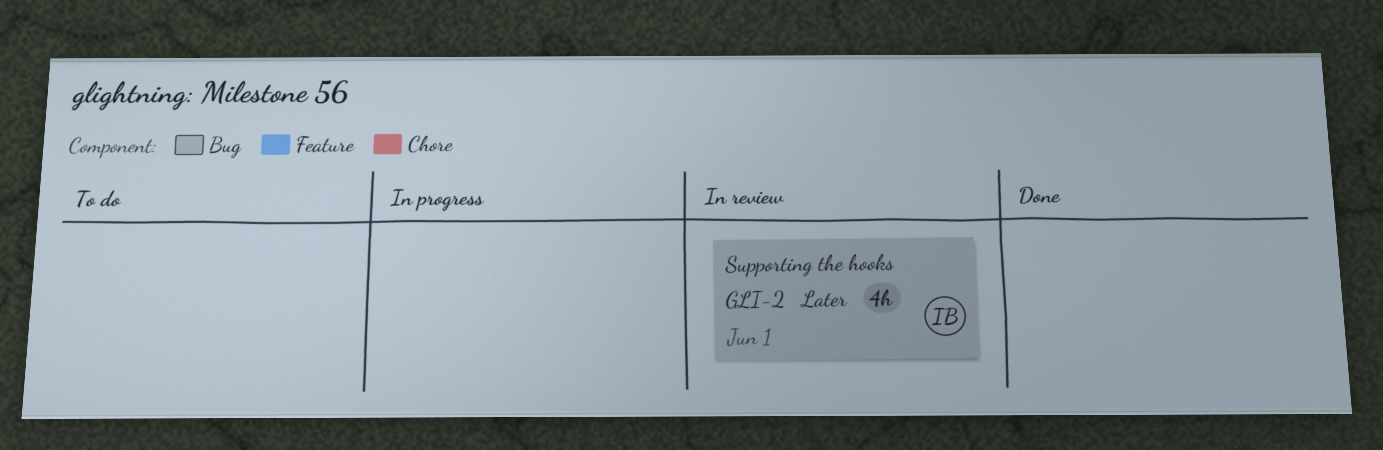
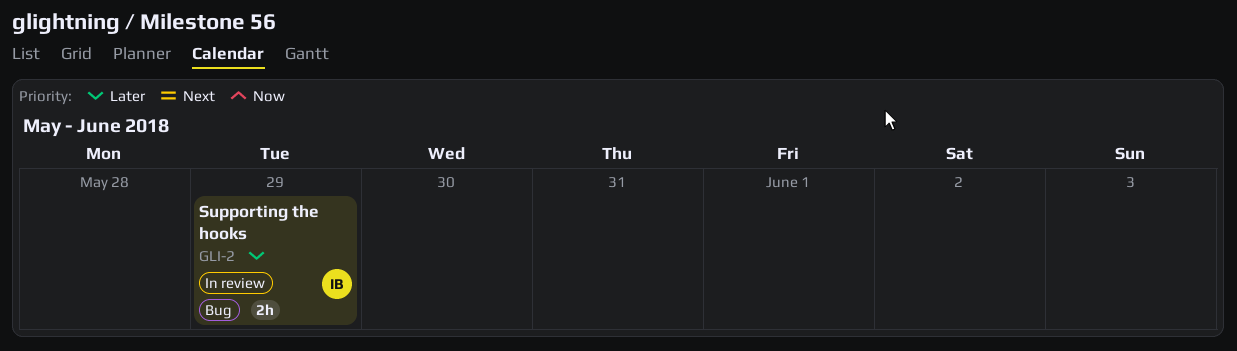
GLI-2, estimate: 4h -> 2h
GLI-2, due: Jun 1 -> May 29

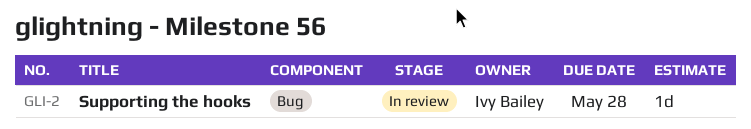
GLI-2, estimate: 2h -> 1d
GLI-2, due: May 29 -> May 28

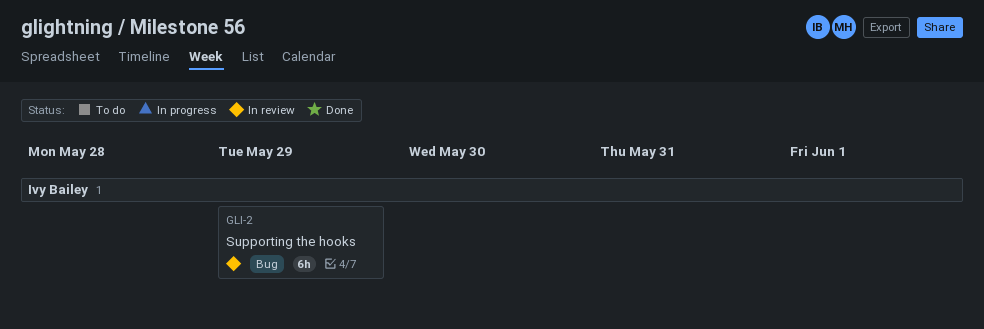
GLI-2, estimate: 1d -> 6h
GLI-2, due: May 28 -> May 29

